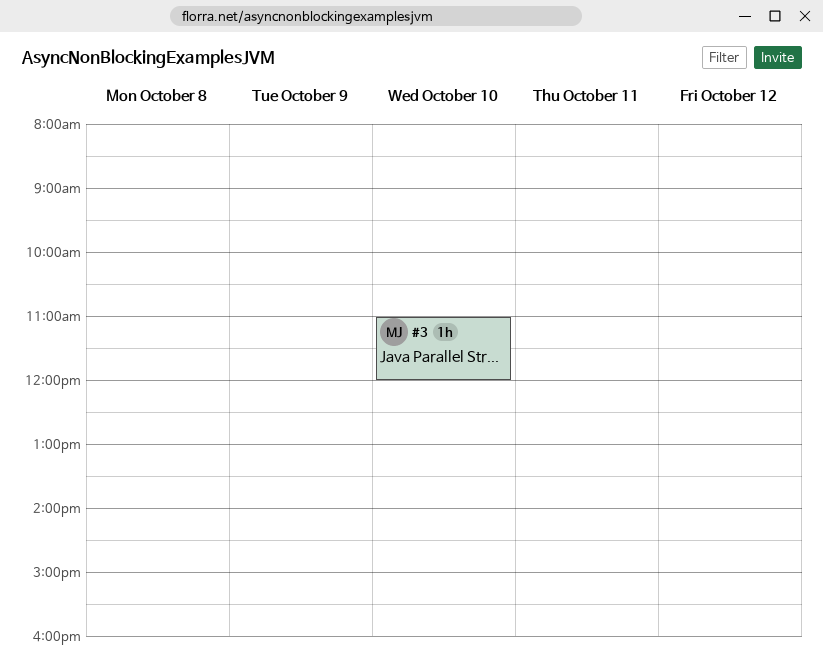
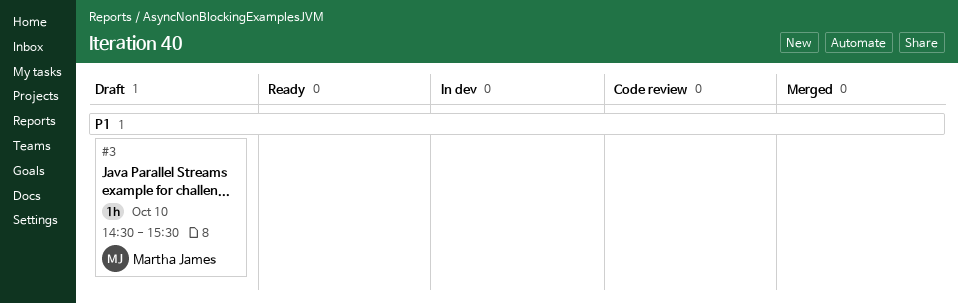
#3, begins: 11:00 -> 14:30
#3, ends: 12:00 -> 15:30

